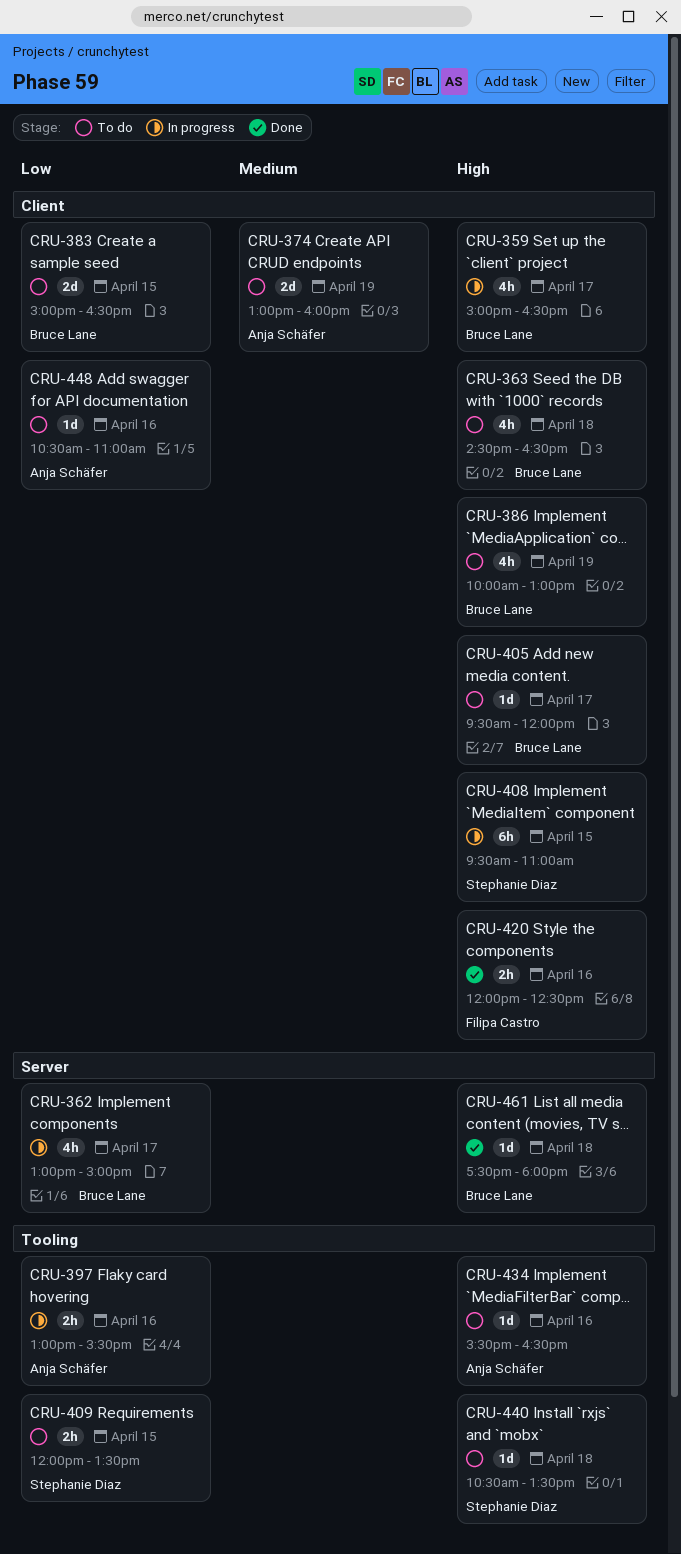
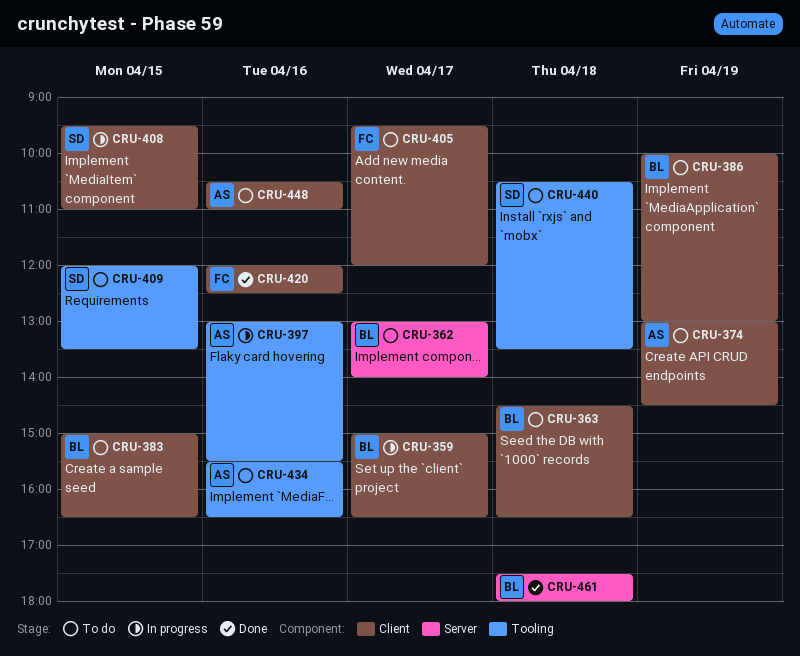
CRU-362, status: In progress -> To do
CRU-362, ends: 15:00 -> 14:00
CRU-374, ends: 16:00 -> 14:30
CRU-405, owner: Bruce Lane -> Filipa Castro

